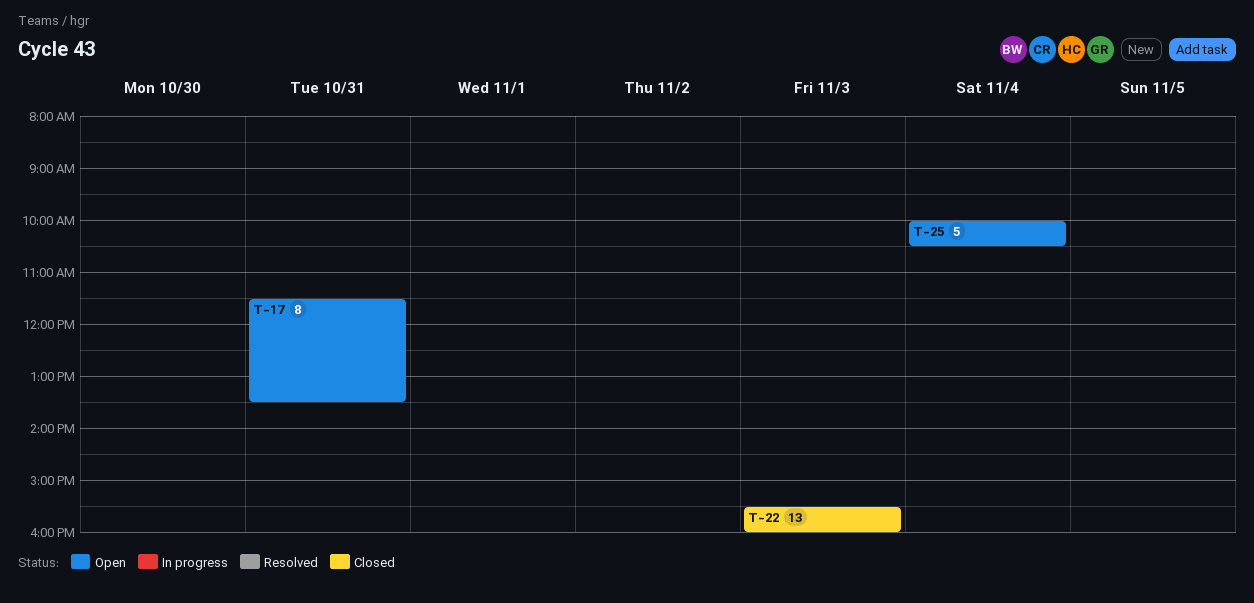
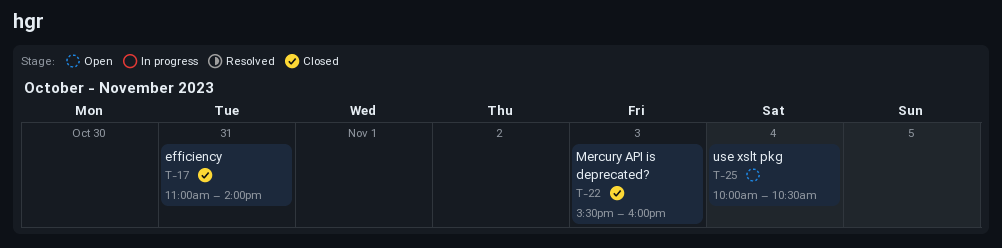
T-17, status: Open -> Closed
T-17, begins: 11:30 -> 11:00
T-17, ends: 13:30 -> 14:00

